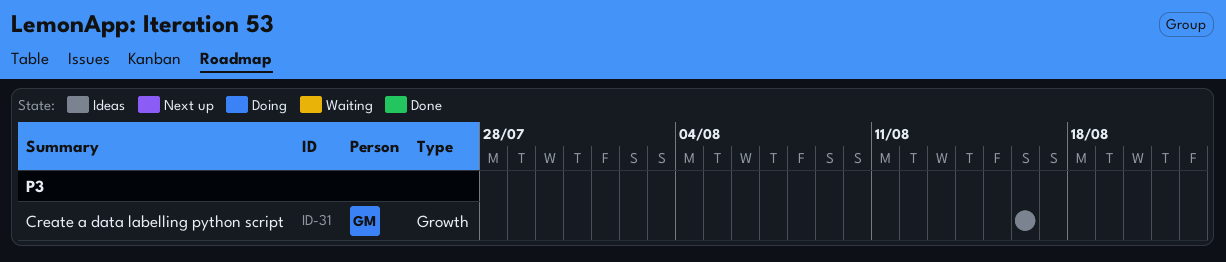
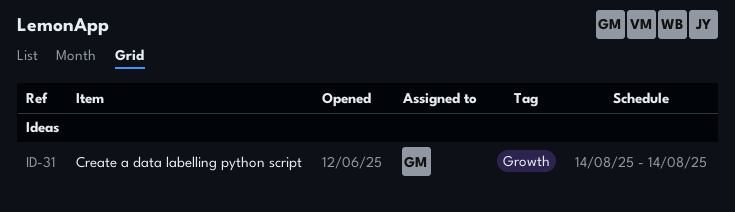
ID-31, start: Aug 16 -> Aug 14
ID-31, due: Aug 16 -> Aug 14

